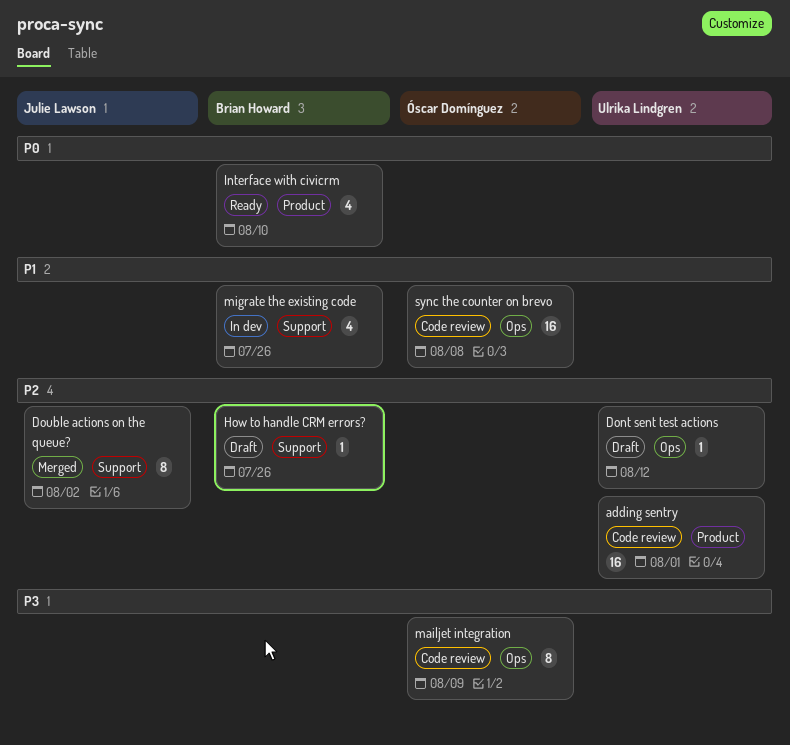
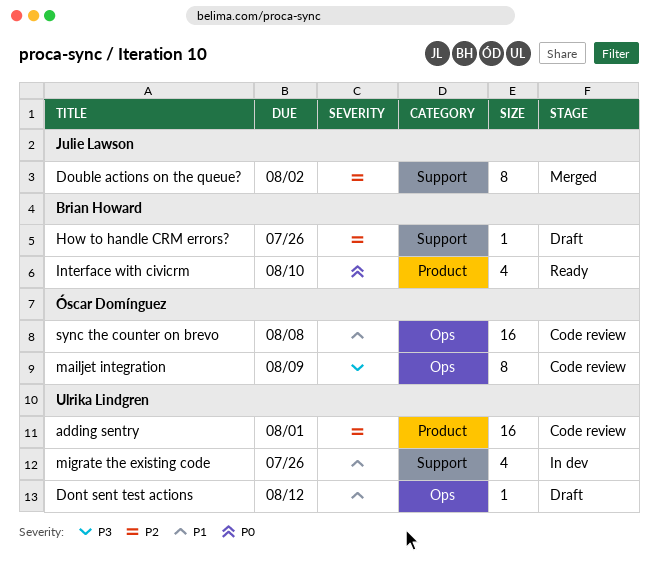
Dont sent test actions, priority: P2 -> P1
migrate the existing code, owner: Brian Howard -> Ulrika Lindgren

